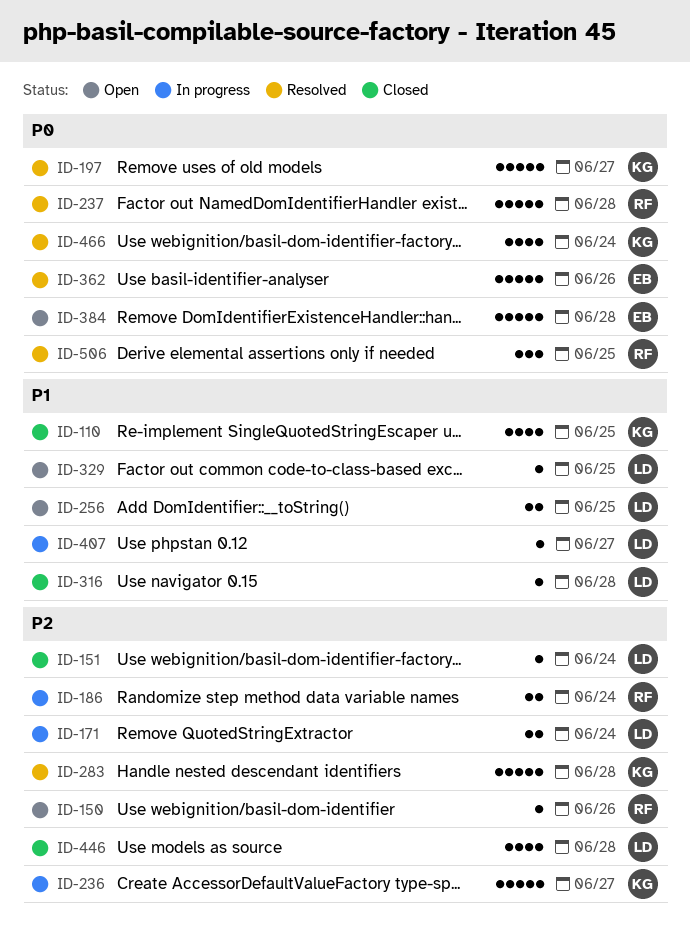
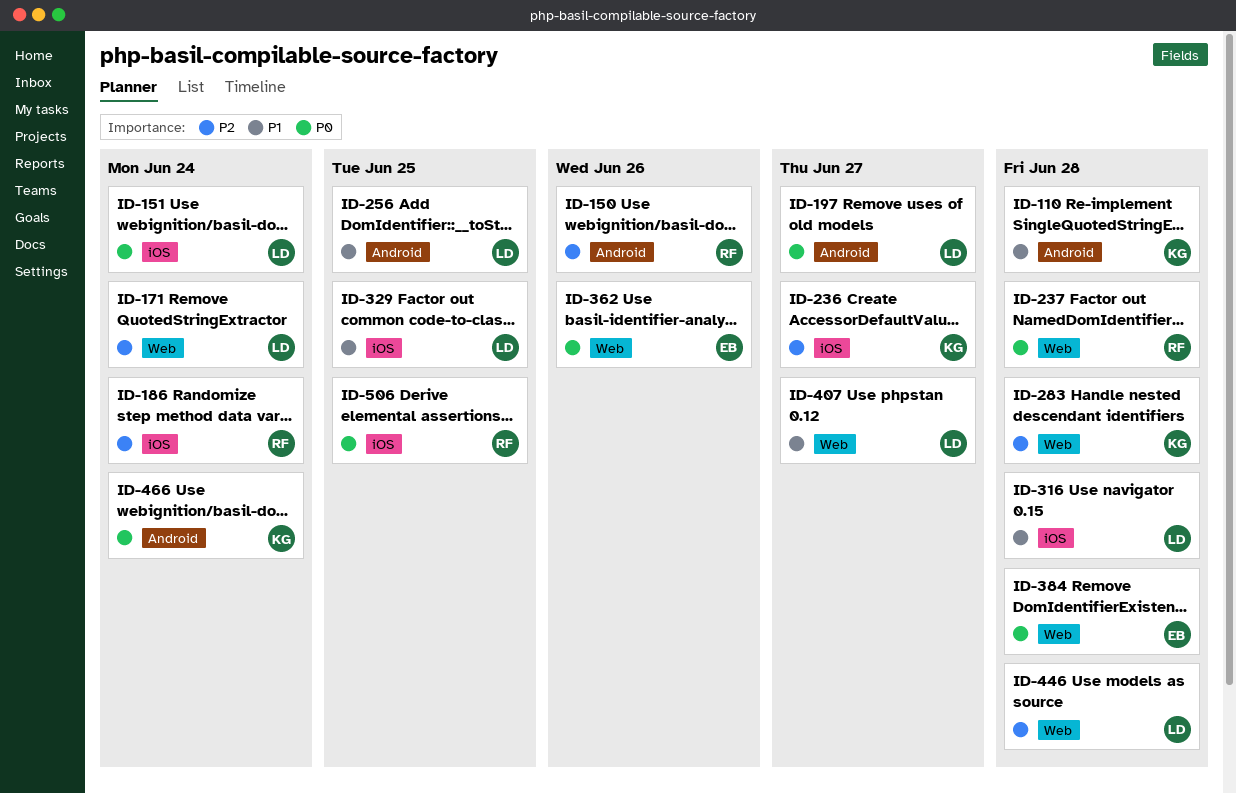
ID-110, due: Jun 25 -> Jun 28
ID-151, priority: P2 -> P0
ID-197, owner: KG -> LD

